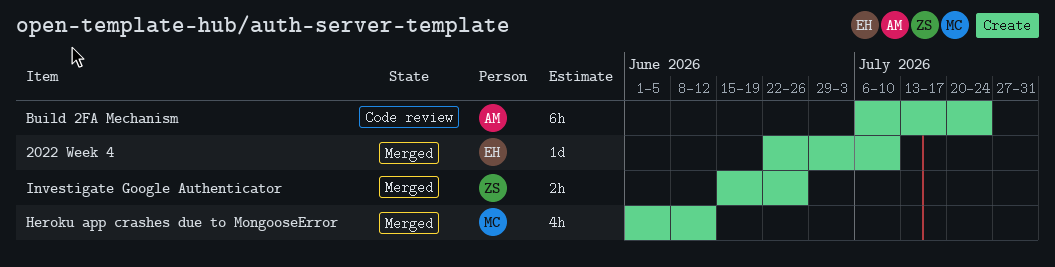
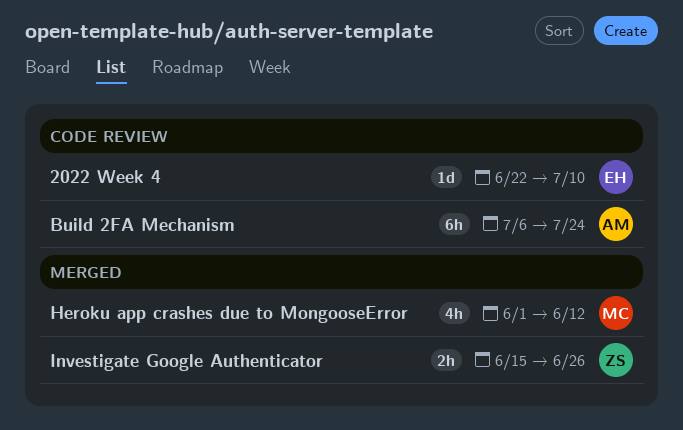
2022 Week 4, status: Merged -> Code review

